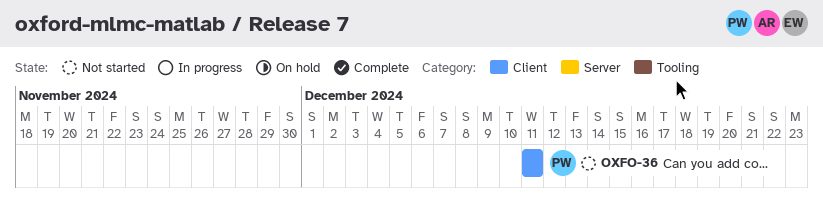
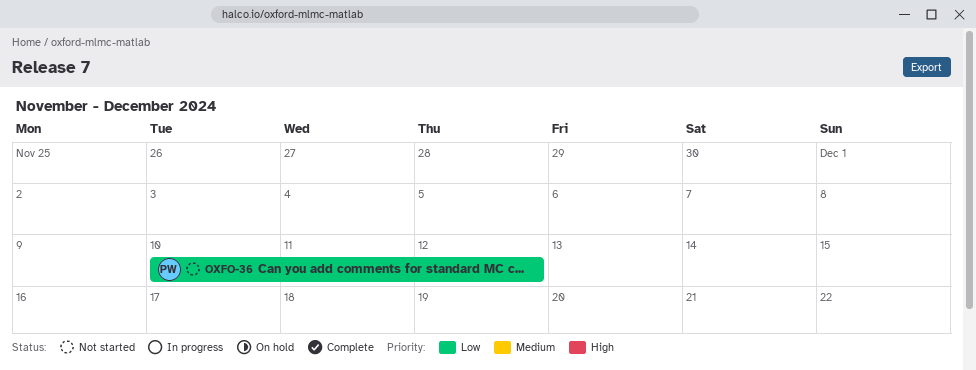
OXFO-36, start: Dec 11 -> Dec 10
OXFO-36, due: Dec 11 -> Dec 12

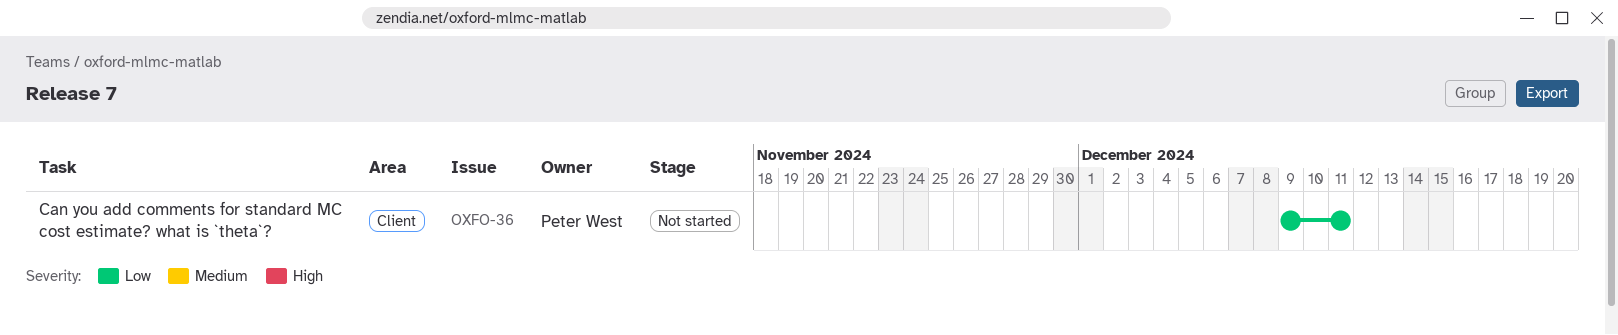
OXFO-36, start: Dec 10 -> Dec 9
OXFO-36, due: Dec 12 -> Dec 11

